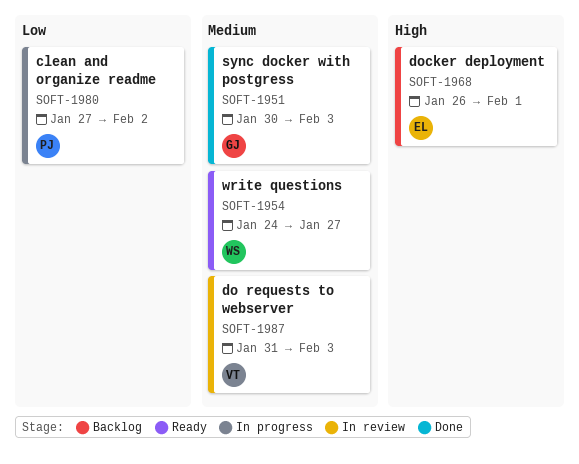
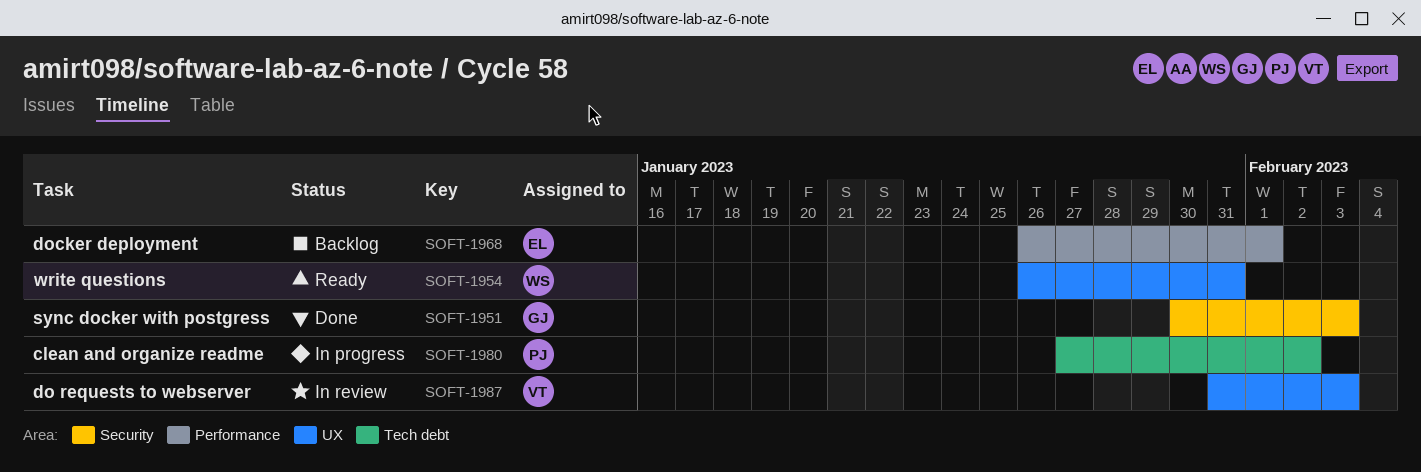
SOFT-1954, start: Jan 24 -> Jan 26
SOFT-1954, due: Jan 27 -> Jan 31

